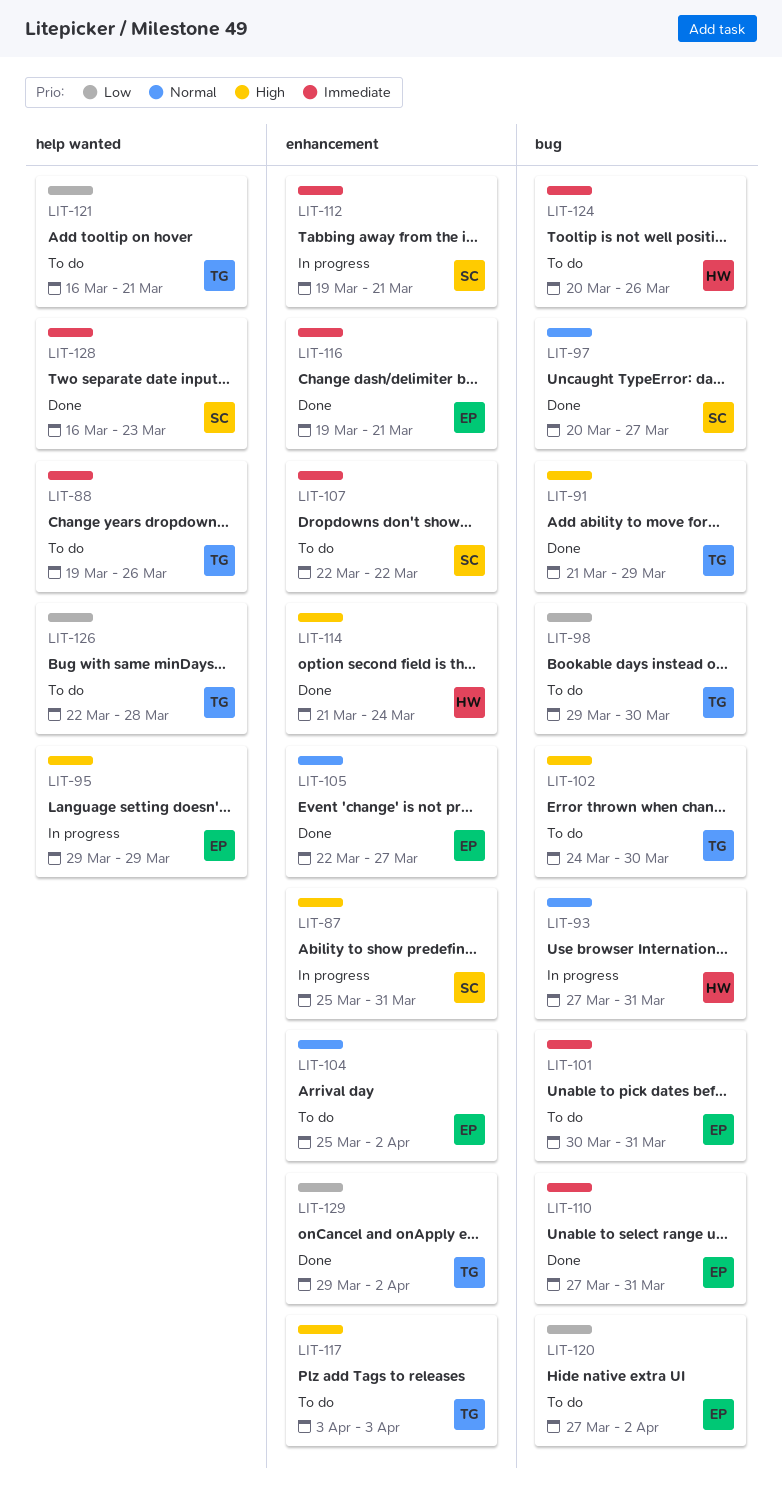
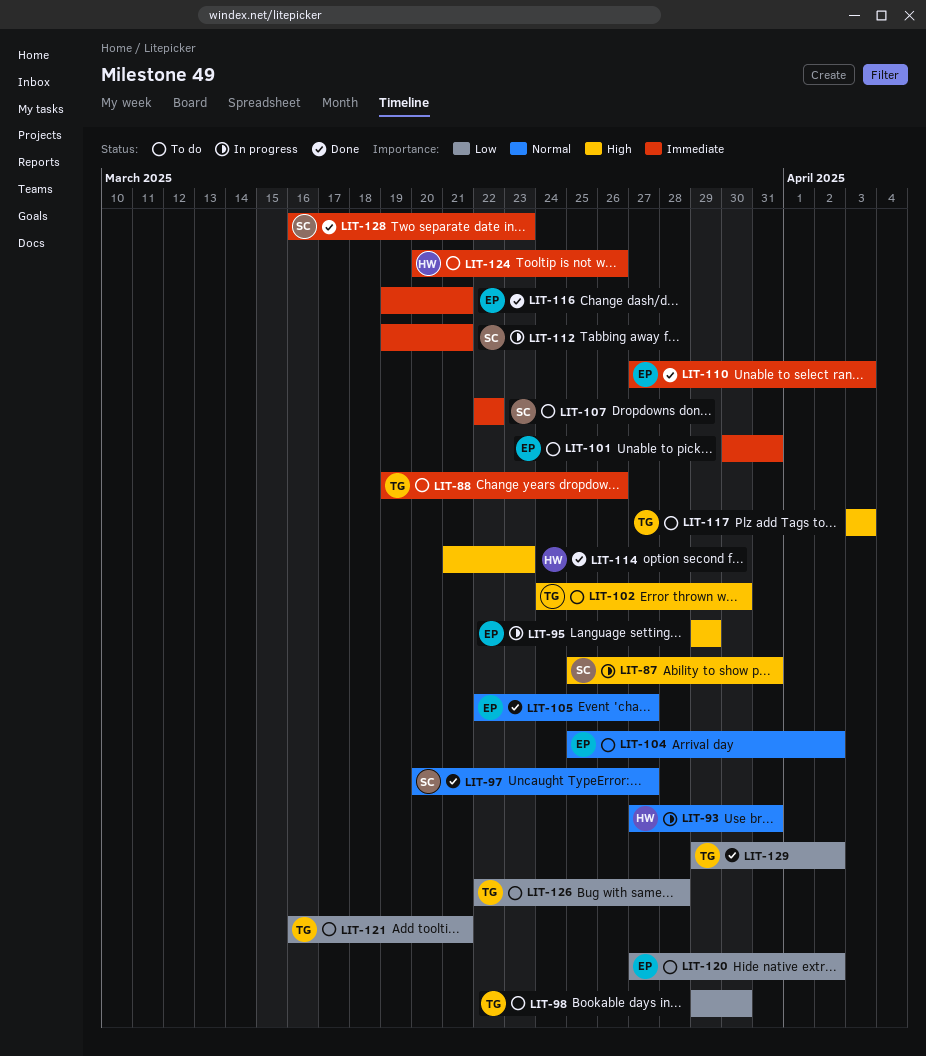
LIT-91: present -> none
LIT-110, due: Mar 31 -> Apr 3
LIT-114, due: Mar 24 -> Mar 23

